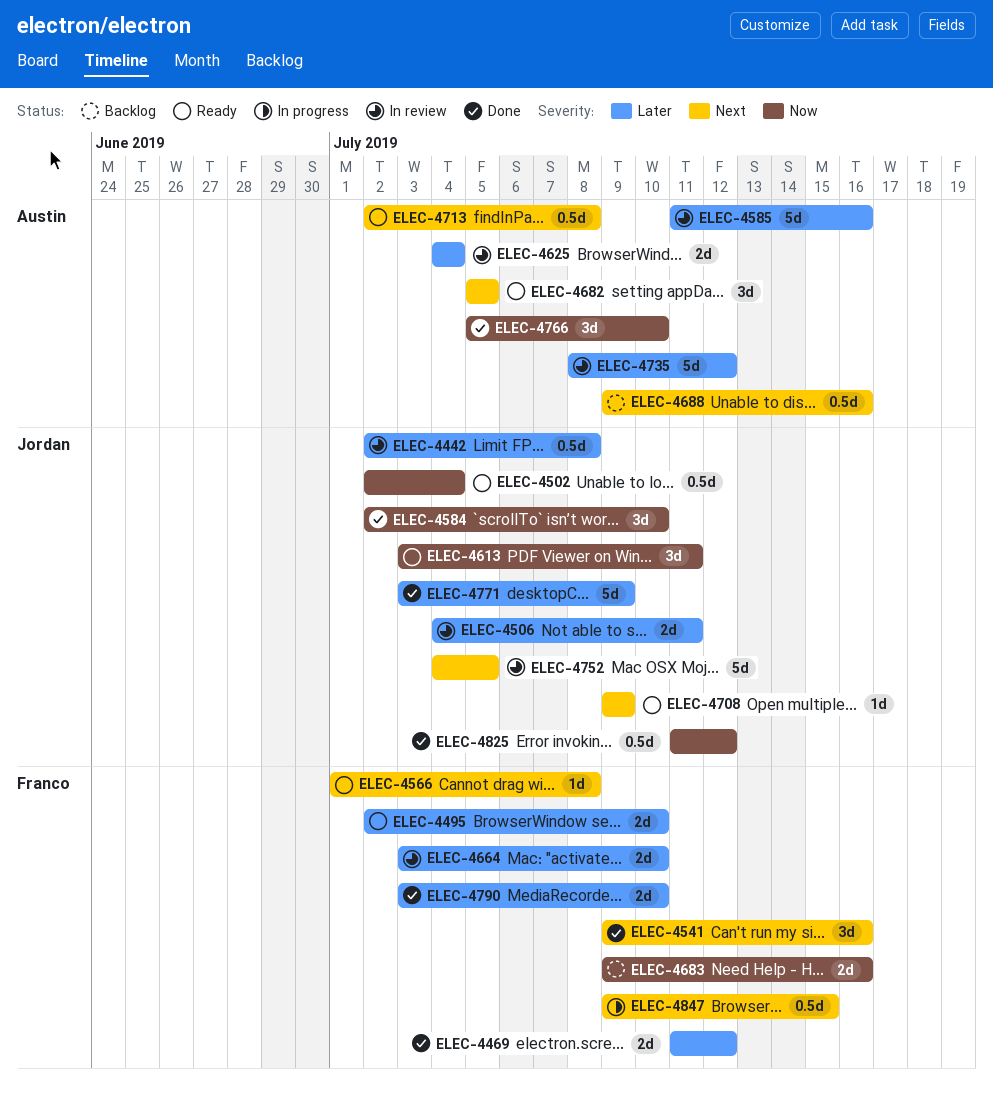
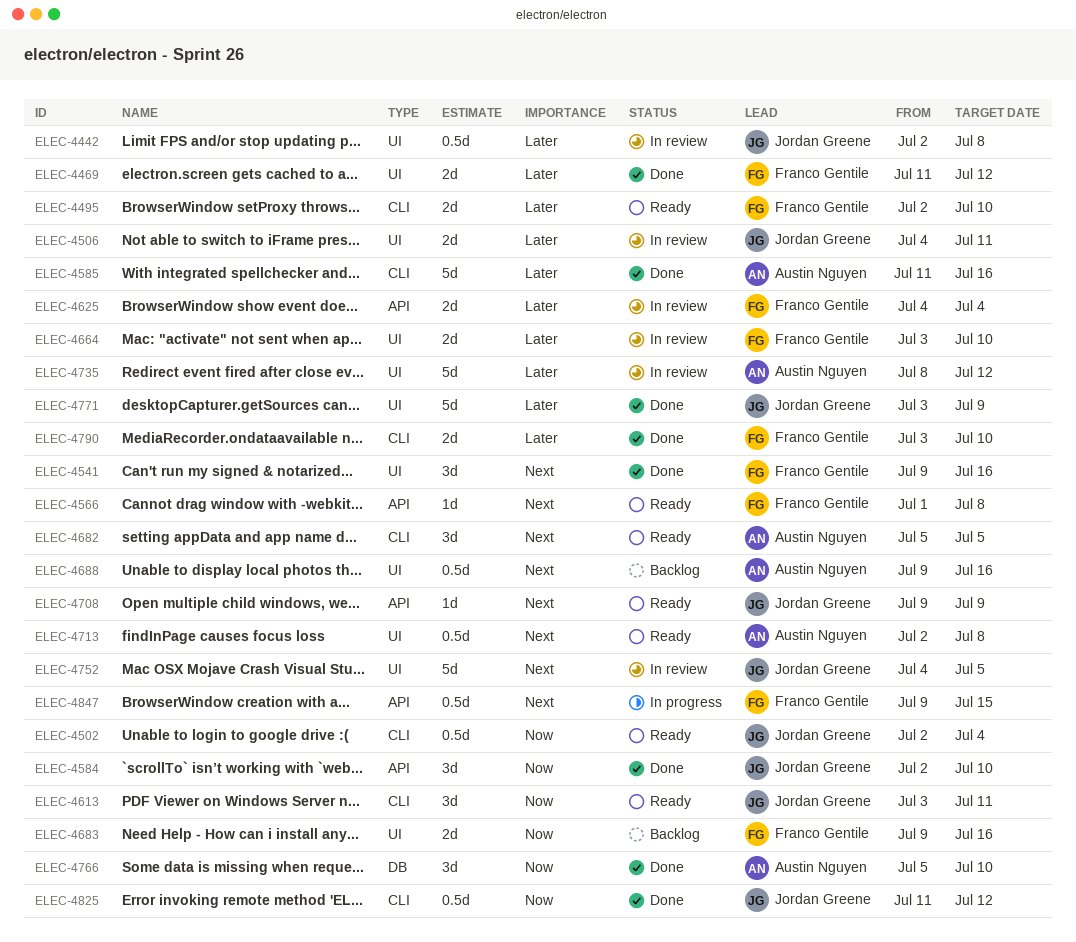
ELEC-4585, status: In review -> Done
ELEC-4625, owner: Austin Nguyen -> Franco Gentile

